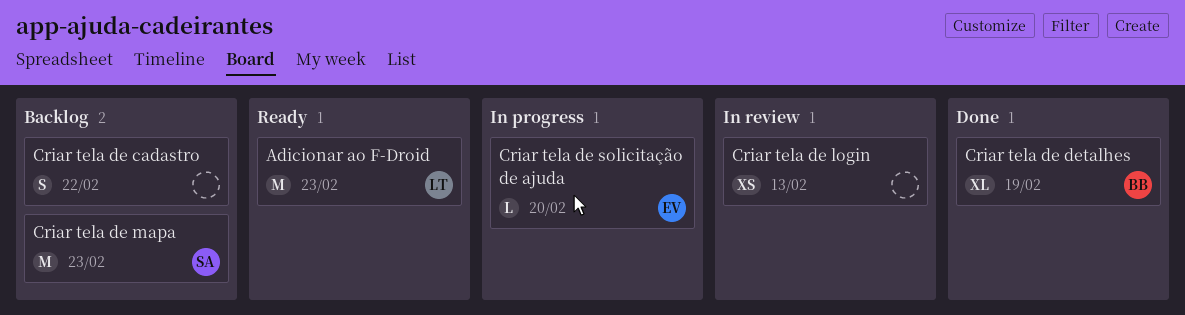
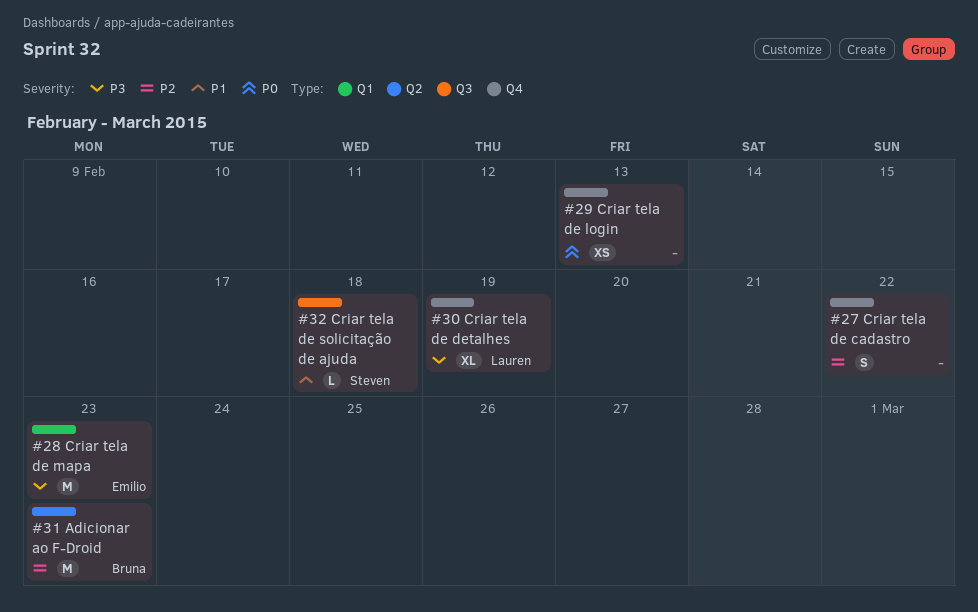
Adicionar ao F-Droid, owner: Lauren -> Bruna
Criar tela de detalhes, owner: Bruna -> Lauren
Criar tela de mapa, owner: Steven -> Emilio
Criar tela de solicitação de ajuda, owner: Emilio -> Steven
Criar tela de solicitação de ajuda, due: Feb 20 -> Feb 18

